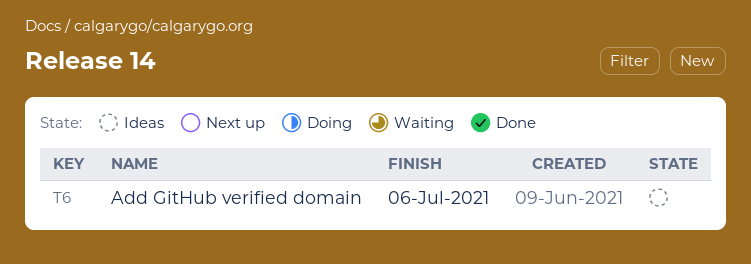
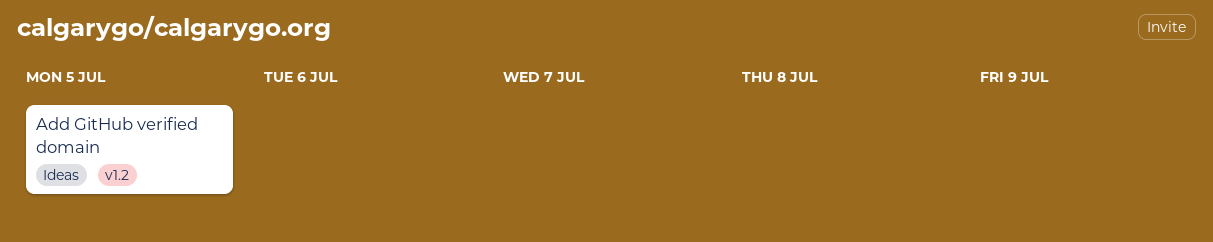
Add GitHub verified domain, due: Jul 6 -> Jul 5

